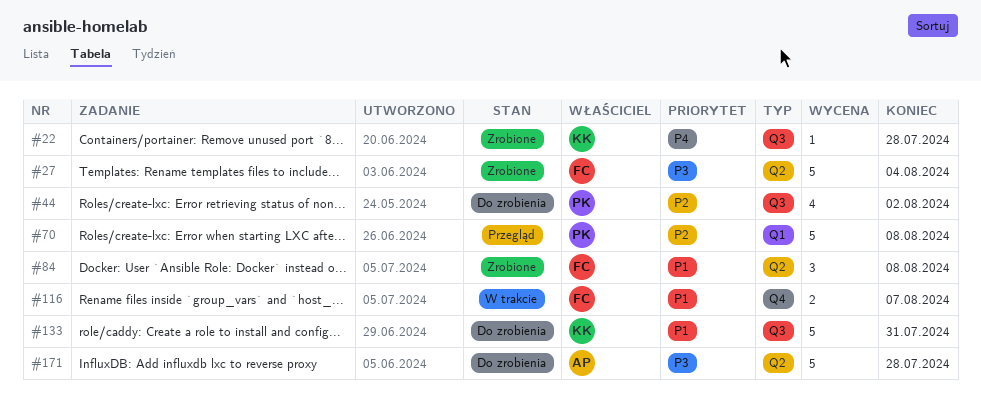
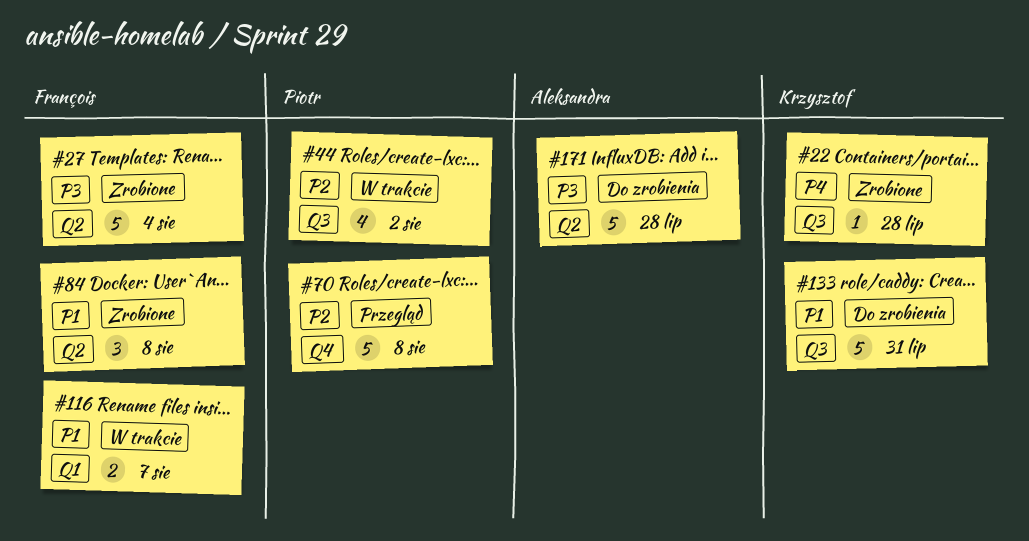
#44, status: Do zrobienia -> W trakcie
#70, label: Q1 -> Q4
#116, label: Q4 -> Q1

